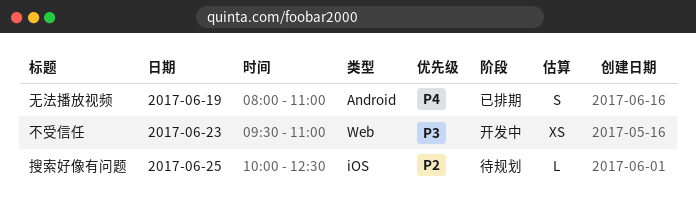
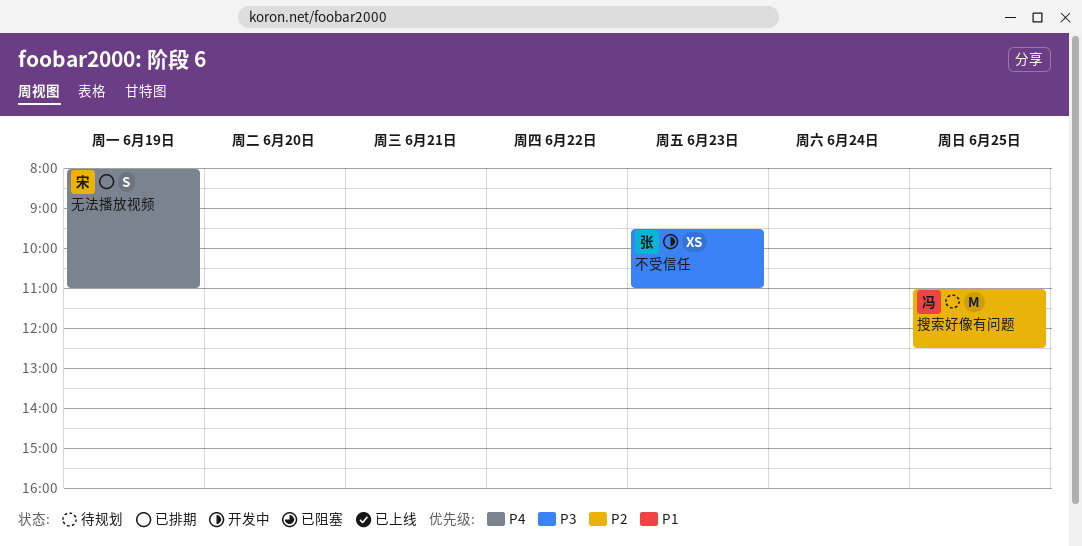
搜索好像有问题, estimate: L -> M
搜索好像有问题, begins: 10:00 -> 11:00

